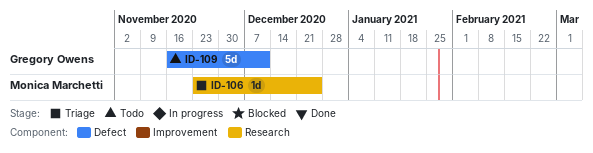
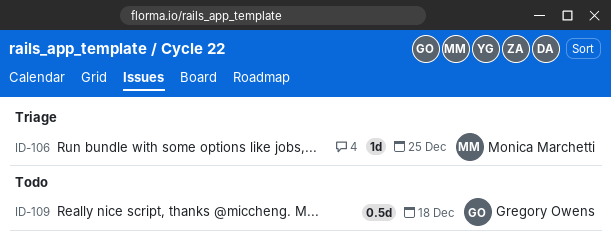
ID-109, estimate: 5d -> 0.5d
ID-109, due: Dec 11 -> Dec 18

